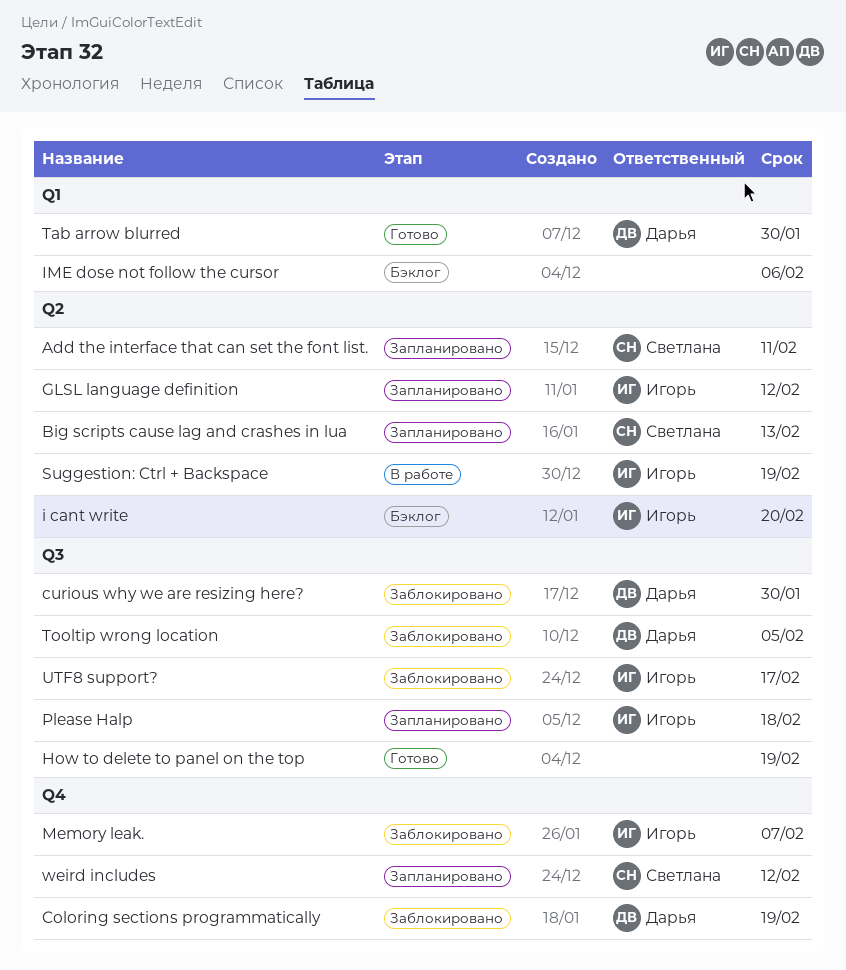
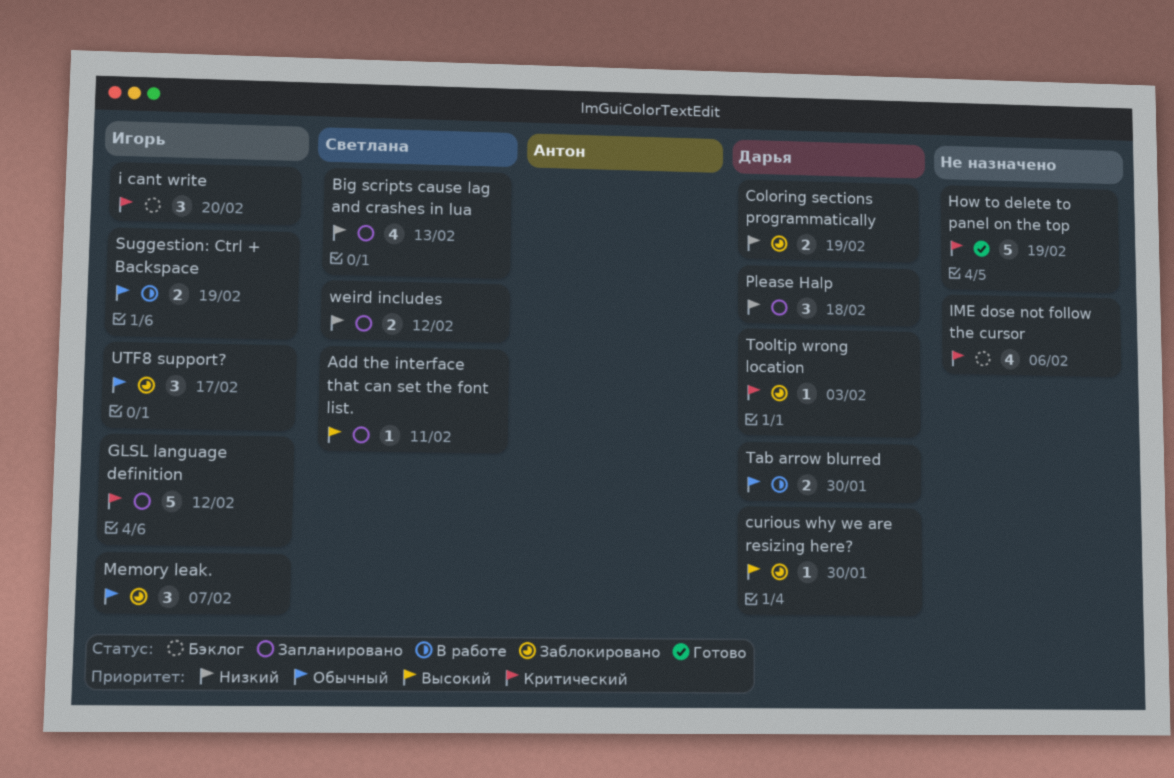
Please Halp, owner: Игорь -> Дарья
Tab arrow blurred, status: Готово -> В работе
Tooltip wrong location, due: Feb 5 -> Feb 3

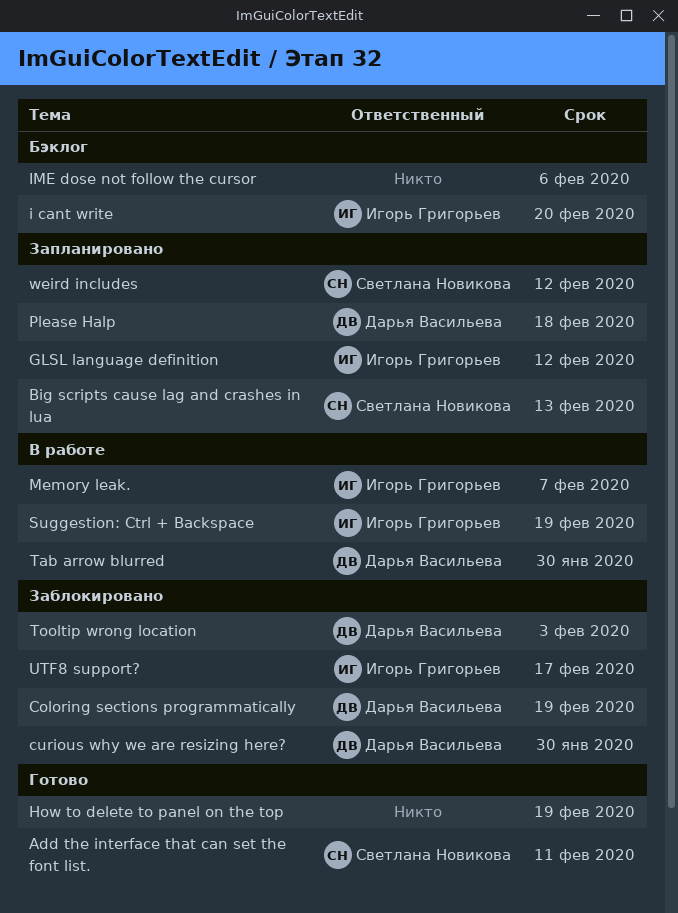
Add the interface that can set the font list., status: Запланировано -> Готово
Memory leak., status: Заблокировано -> В работе

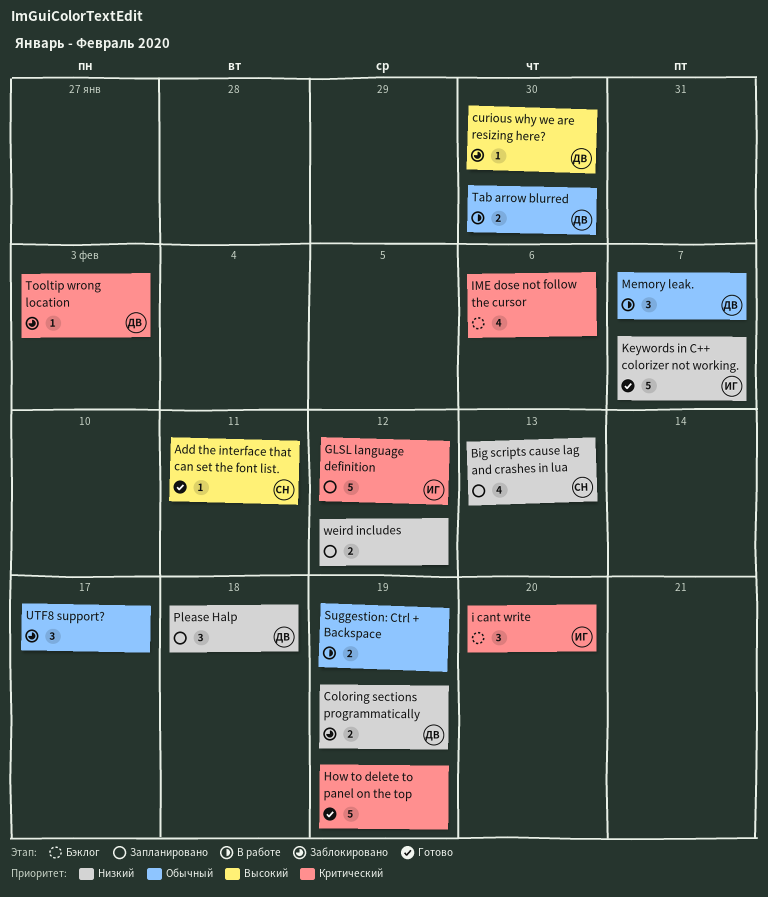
Keywords in C++ colorizer not working.: none -> present
Memory leak., owner: Игорь Григорьев -> Дарья Васильева
Suggestion: Ctrl + Backspace, owner: Игорь Григорьев -> none
UTF8 support?, owner: Игорь Григорьев -> none
weird includes, owner: Светлана Новикова -> none

